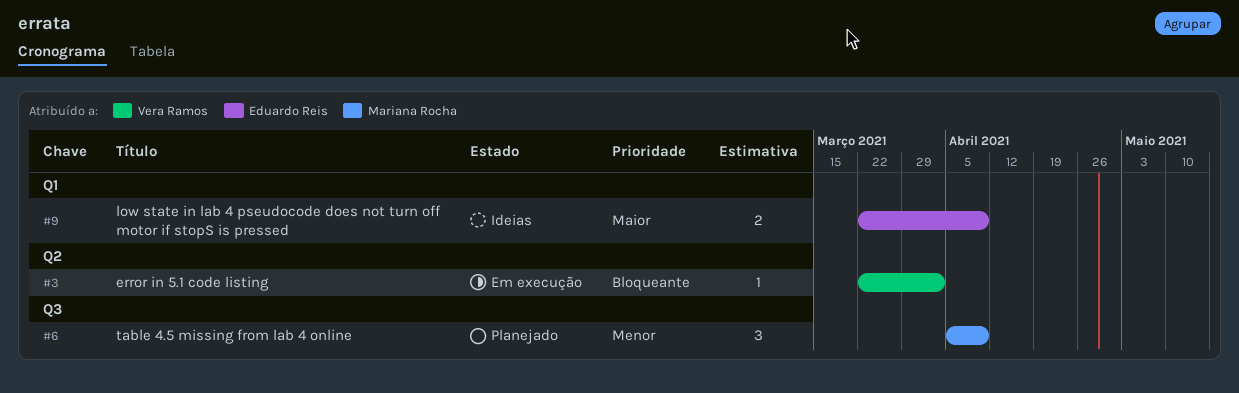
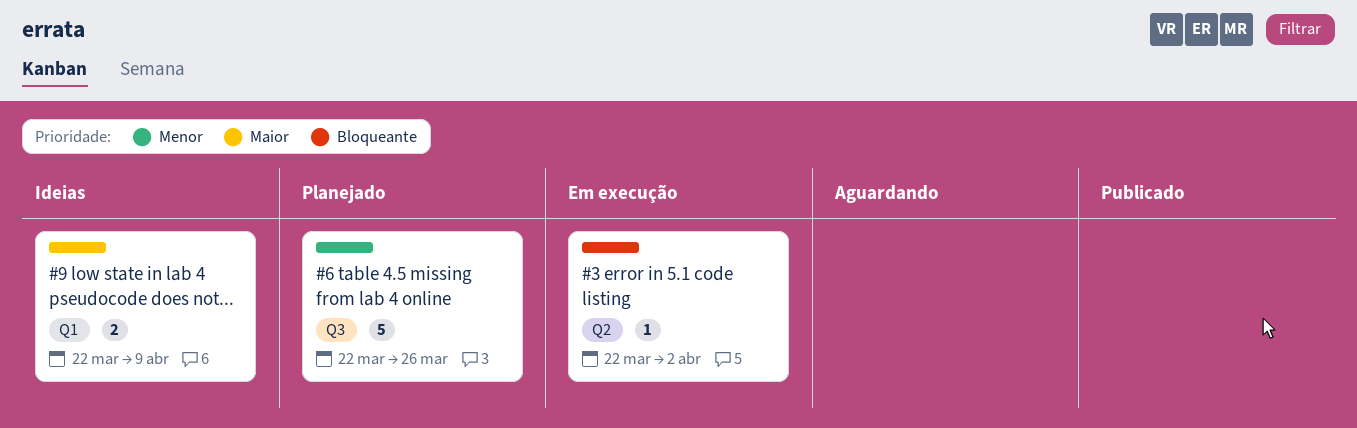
#6, estimate: 3 -> 5
#6, start: Apr 5 -> Mar 22
#6, due: Apr 9 -> Mar 26

